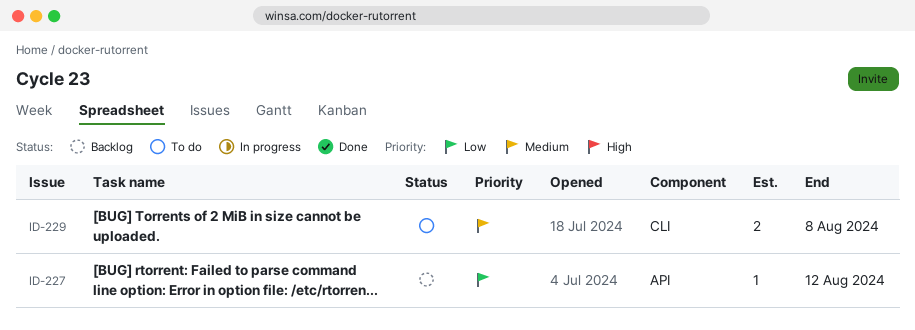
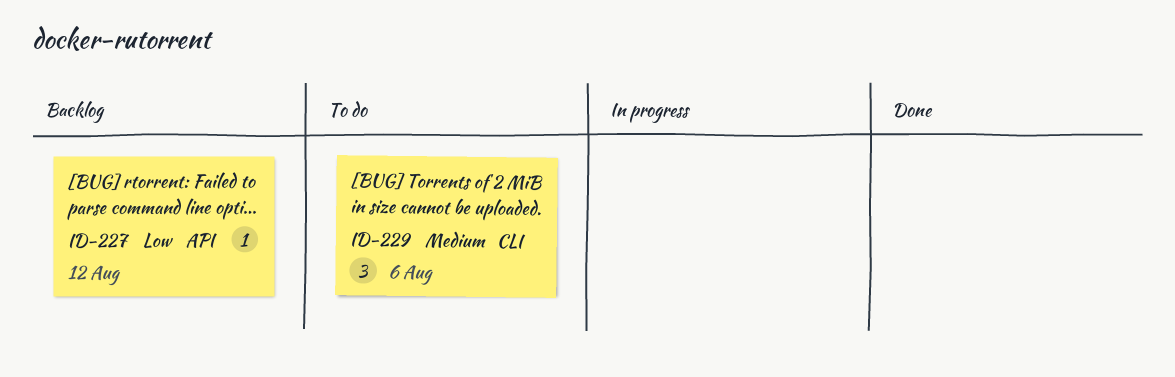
ID-229, estimate: 2 -> 3
ID-229, due: Aug 8 -> Aug 6

